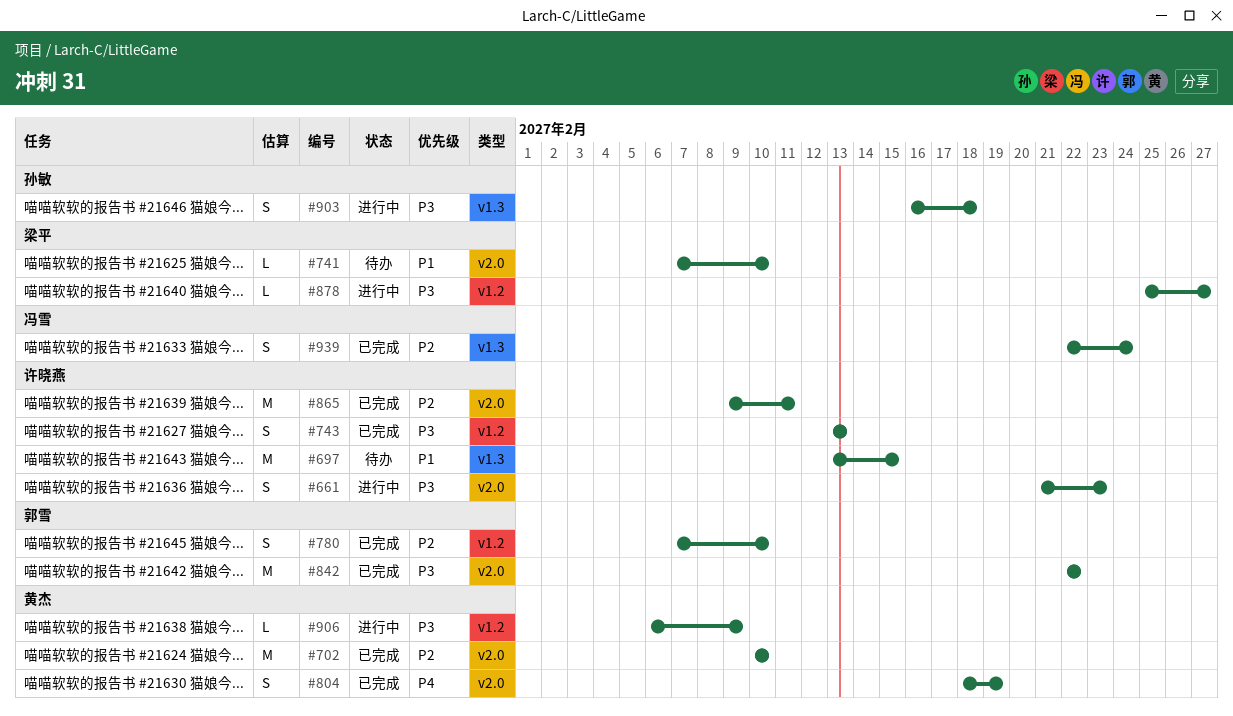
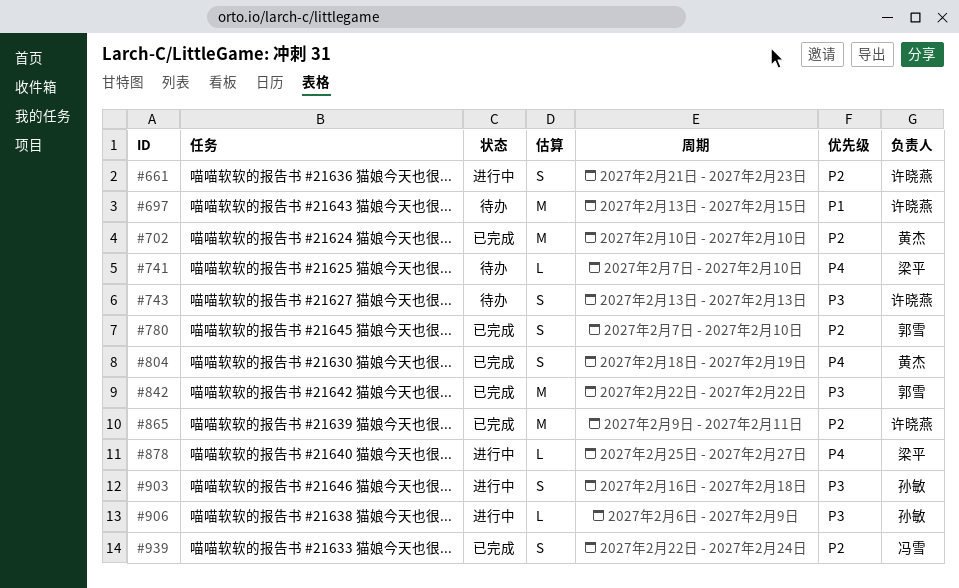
#661, priority: P3 -> P2
#741, priority: P1 -> P4
#743, status: 已完成 -> 待办
#878, priority: P3 -> P4
#906, owner: 黄杰 -> 孙敏

